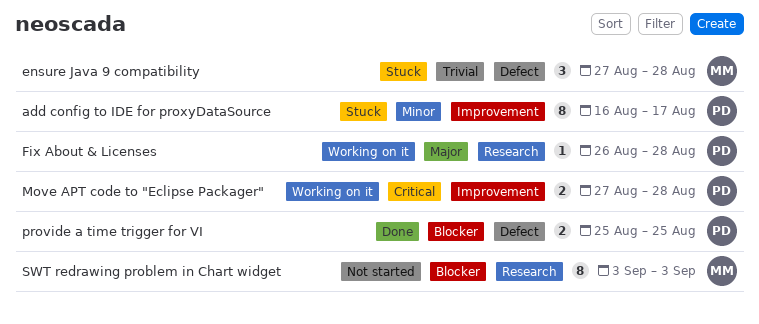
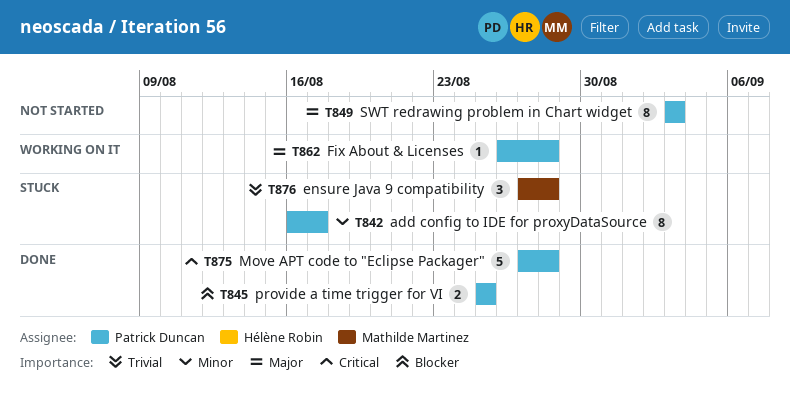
Move APT code to "Eclipse Packager", status: Working on it -> Done
Move APT code to "Eclipse Packager", estimate: 2 -> 5
SWT redrawing problem in Chart widget, owner: Mathilde Martinez -> Patrick Duncan
SWT redrawing problem in Chart widget, priority: Blocker -> Major

